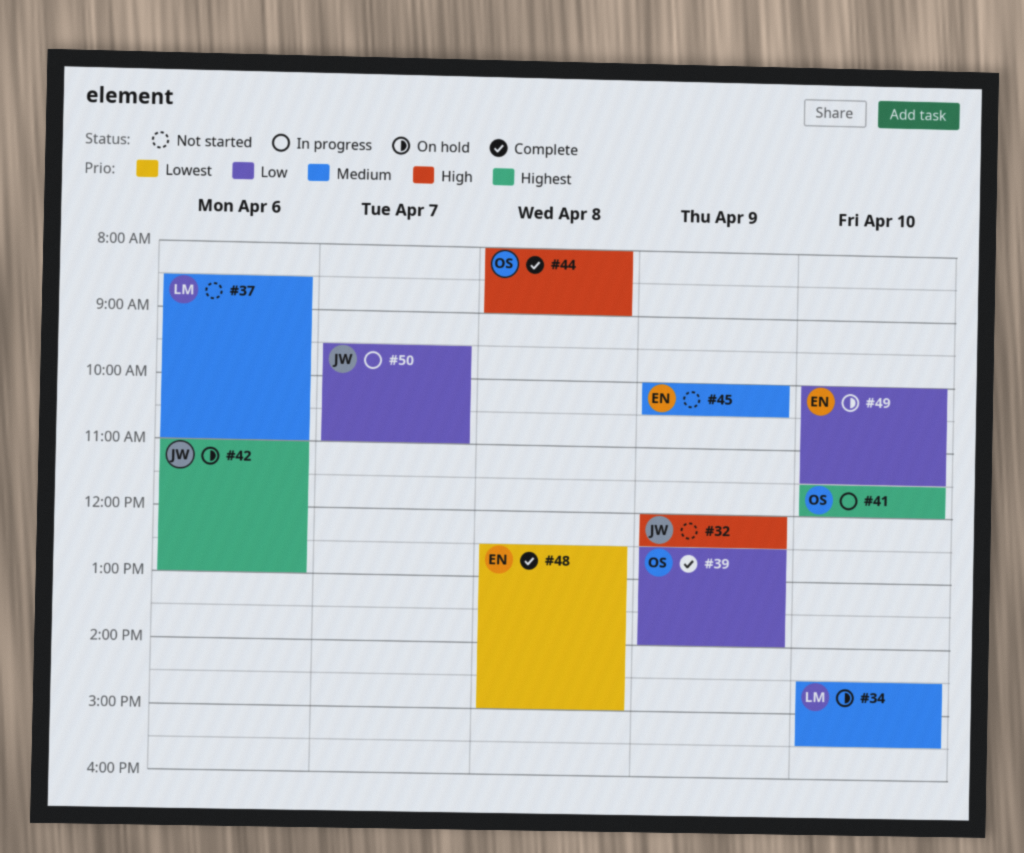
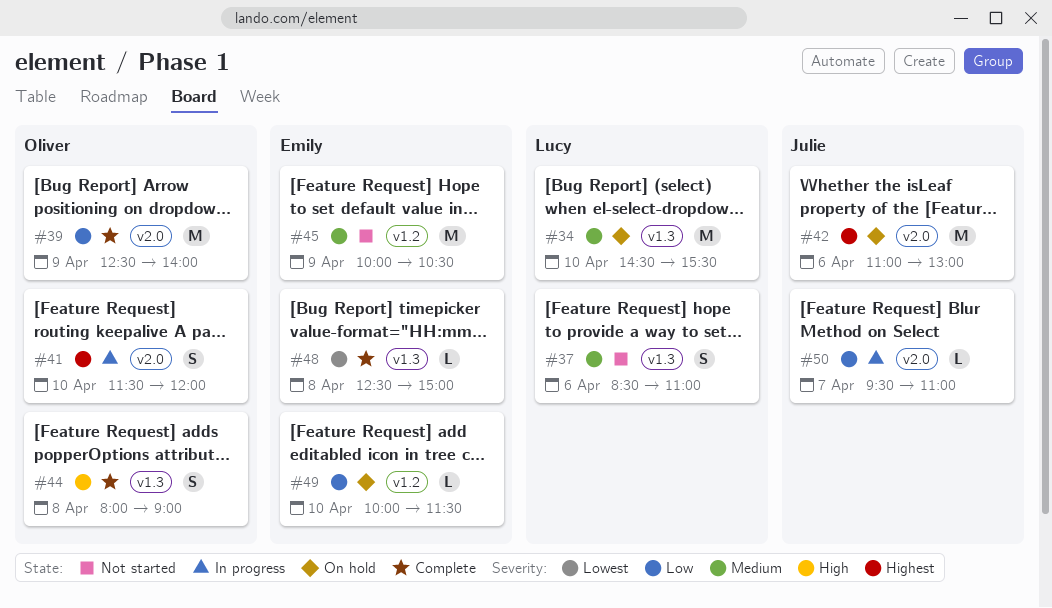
#32: present -> none

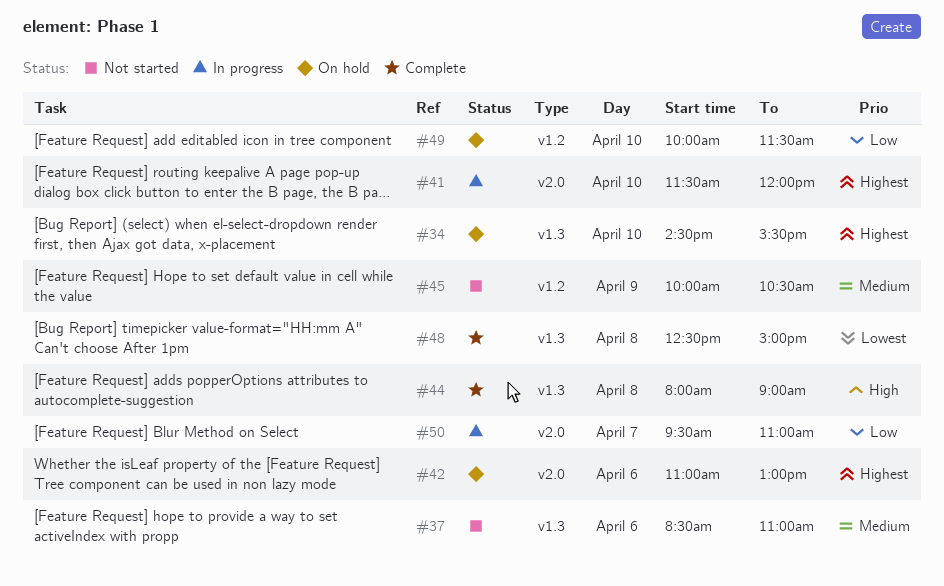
#34, priority: Medium -> Highest
#39: present -> none

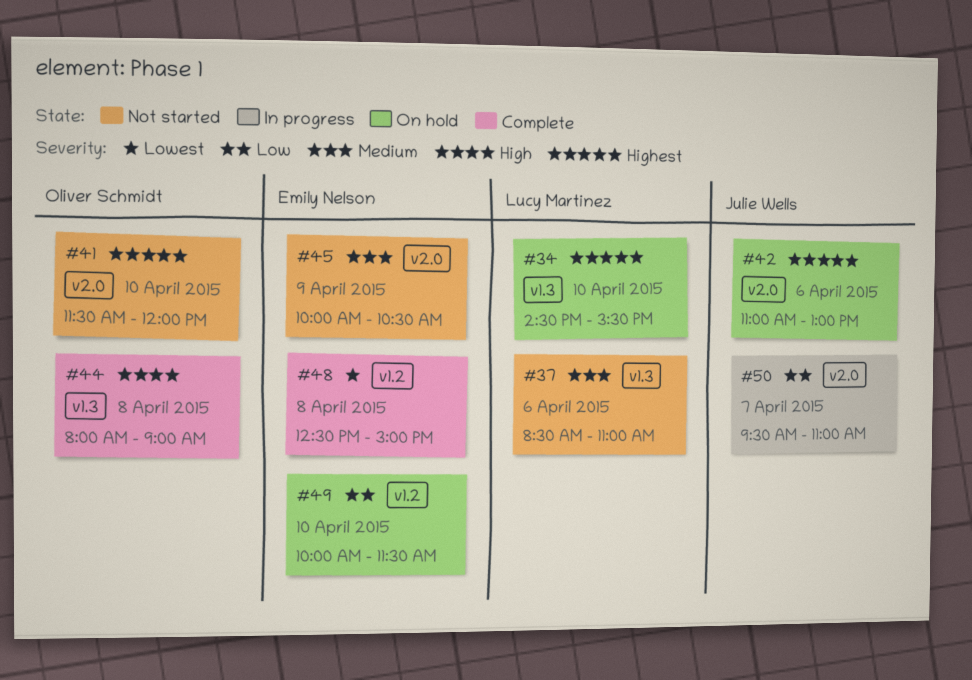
#41, status: In progress -> Not started
#45, label: v1.2 -> v2.0
#48, label: v1.3 -> v1.2

